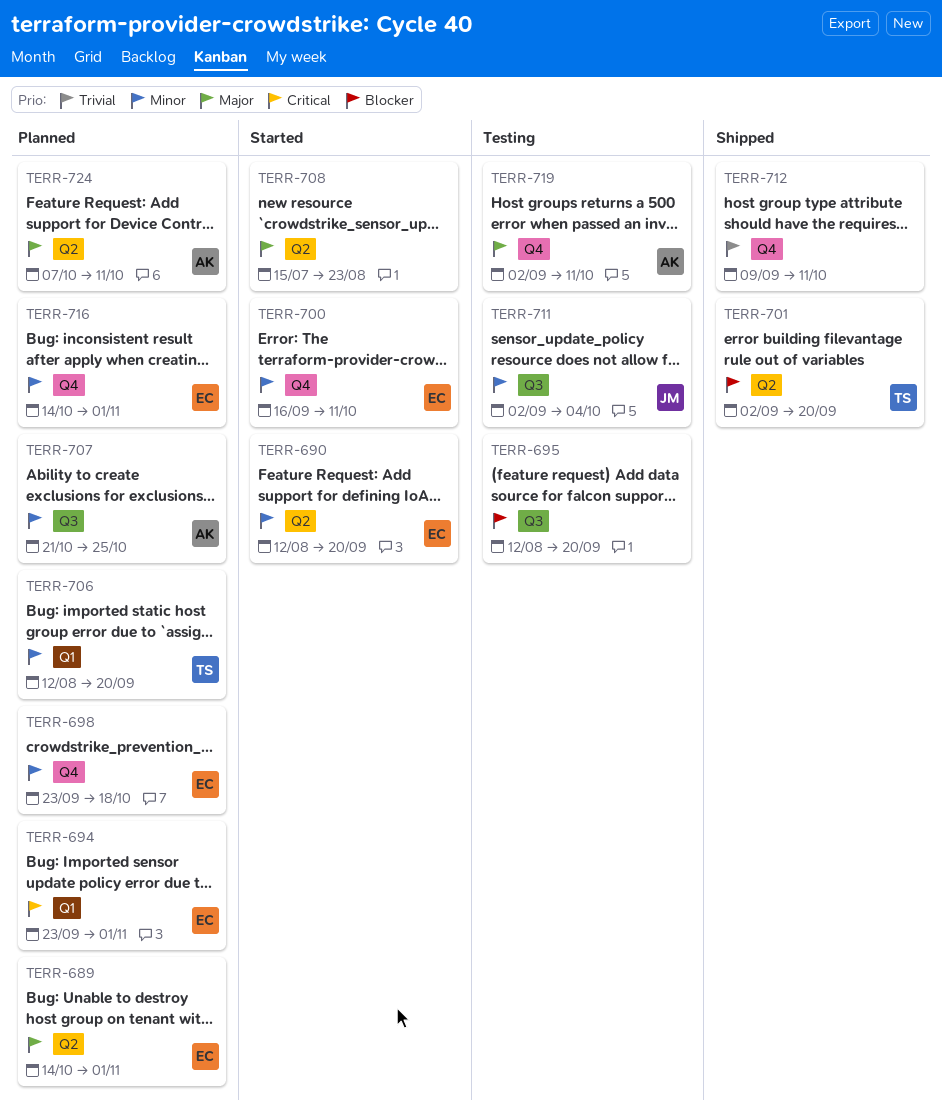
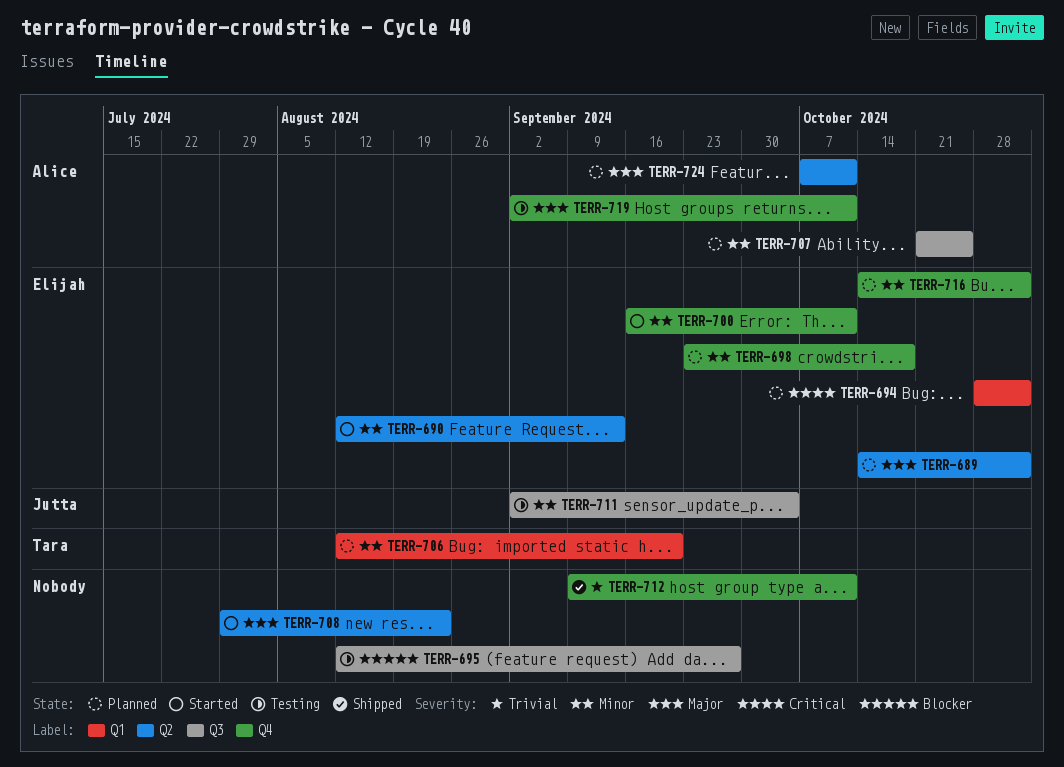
TERR-690, due: Sep 20 -> Sep 13
TERR-694, start: Sep 23 -> Oct 28
TERR-695, due: Sep 20 -> Sep 27
TERR-701: present -> none
TERR-708, start: Jul 15 -> Jul 29

